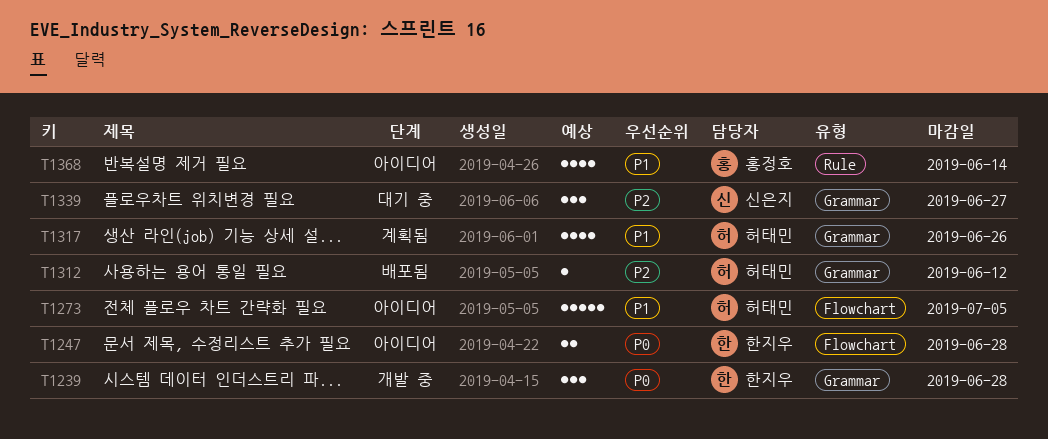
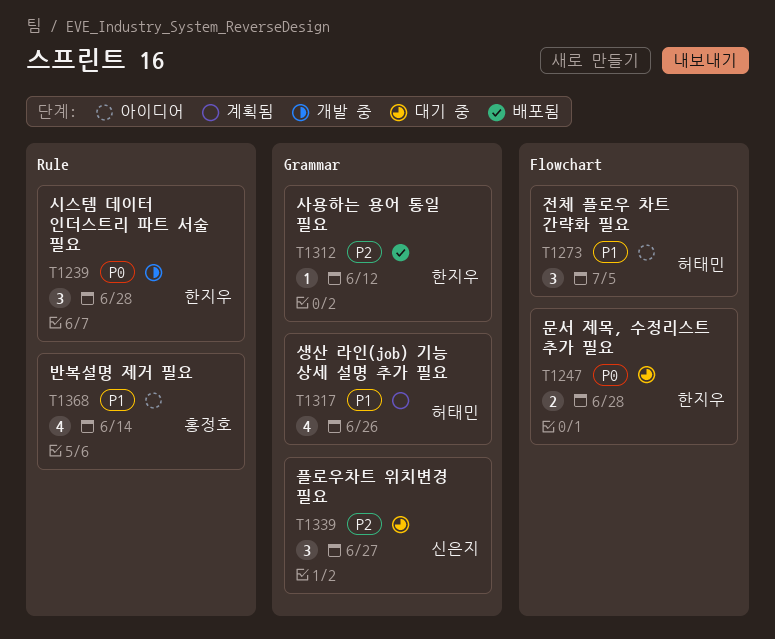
T1239, label: Grammar -> Rule
T1247, status: 아이디어 -> 대기 중
T1273, estimate: 5 -> 3
T1312, owner: 허태민 -> 한지우

